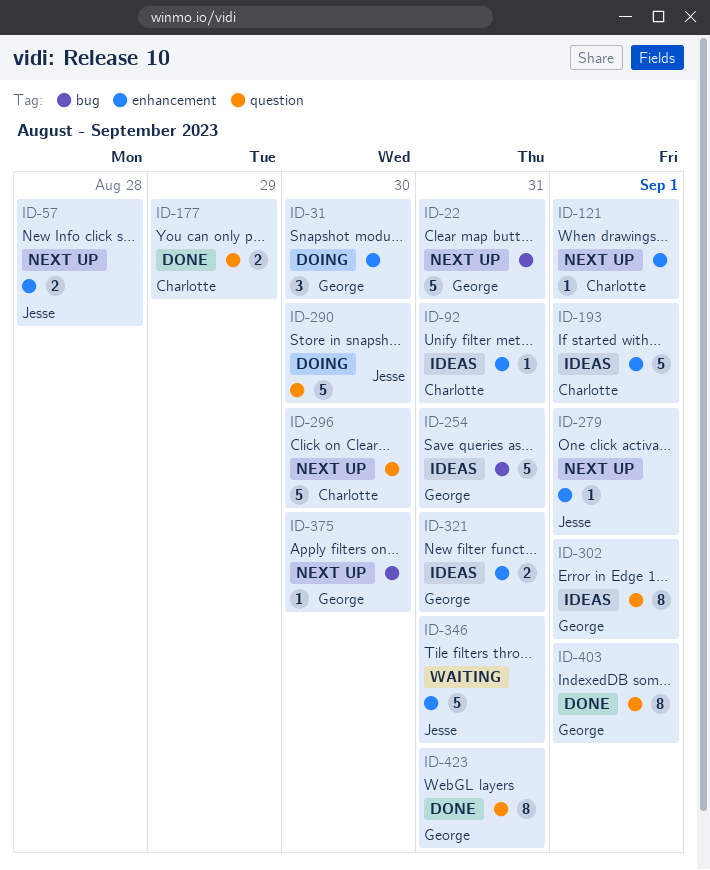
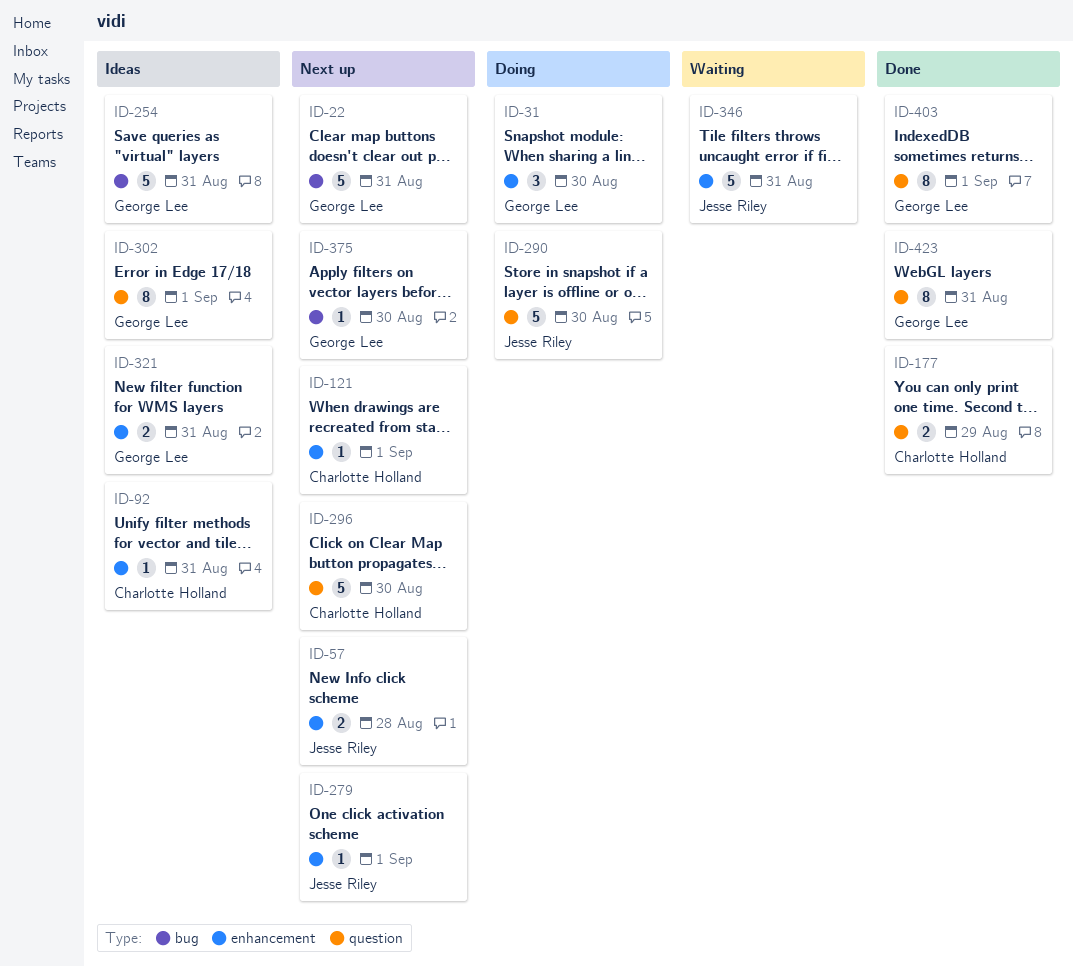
ID-193: present -> none

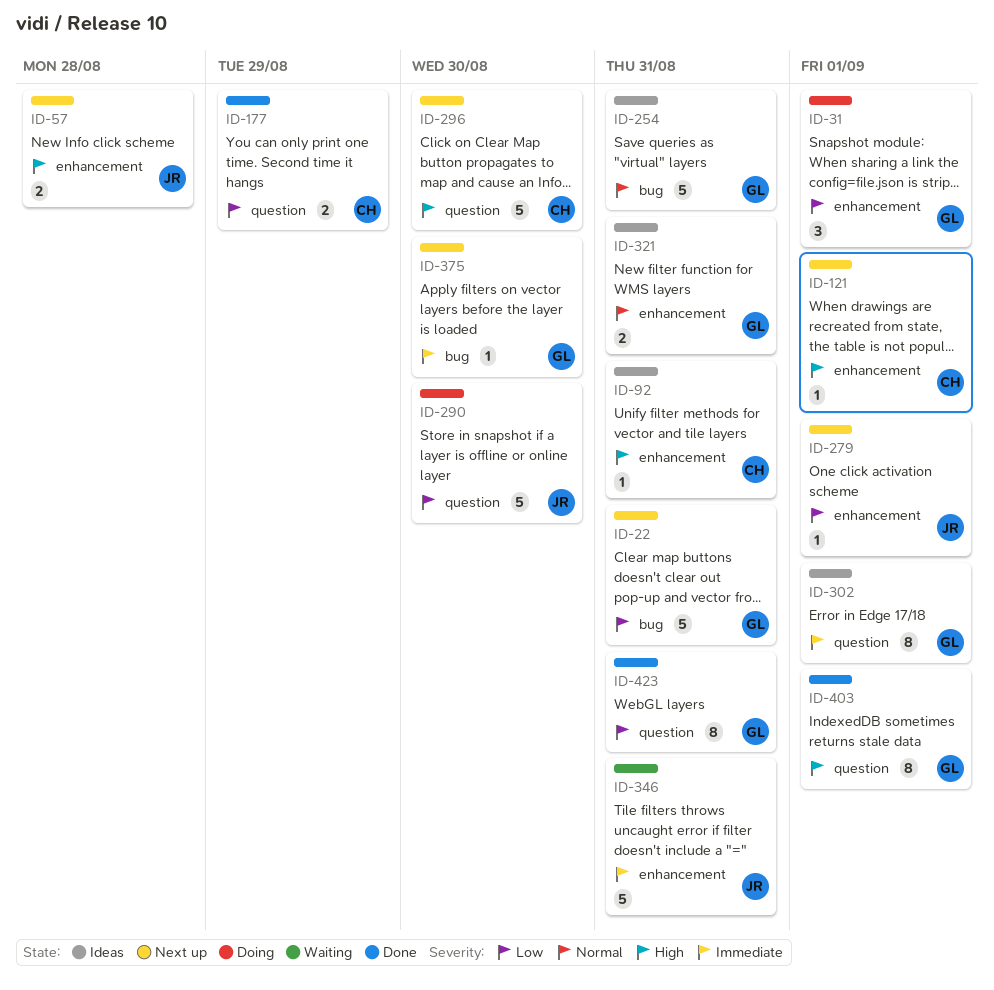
ID-31, due: Aug 30 -> Sep 1

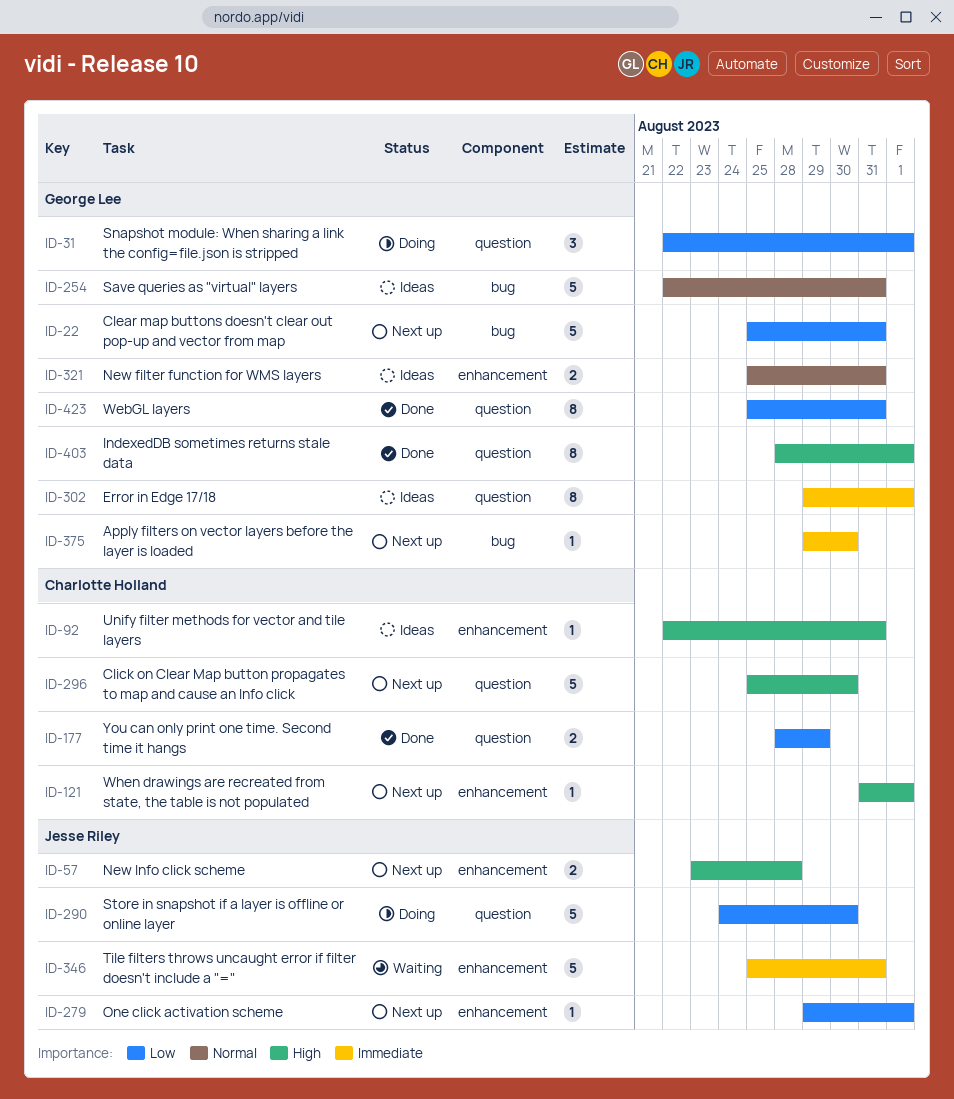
ID-31, label: enhancement -> question

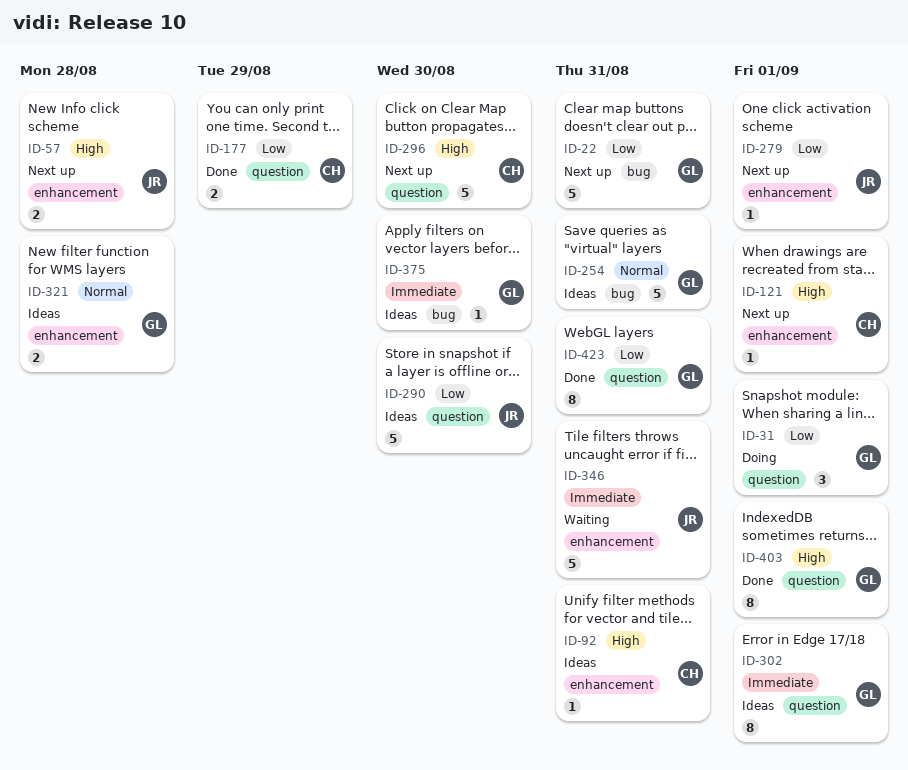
ID-290, status: Doing -> Ideas
ID-321, due: Aug 31 -> Aug 28
ID-375, status: Next up -> Ideas

